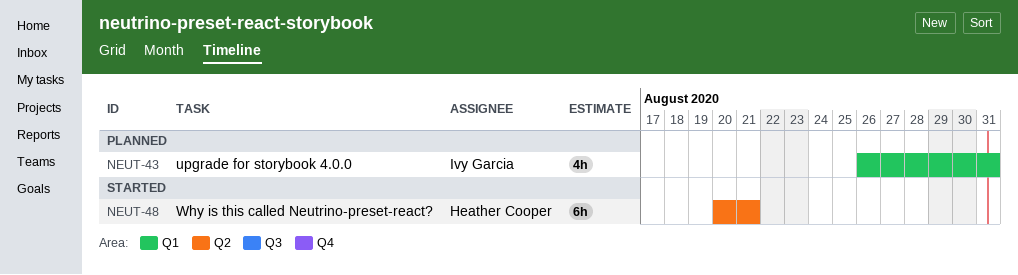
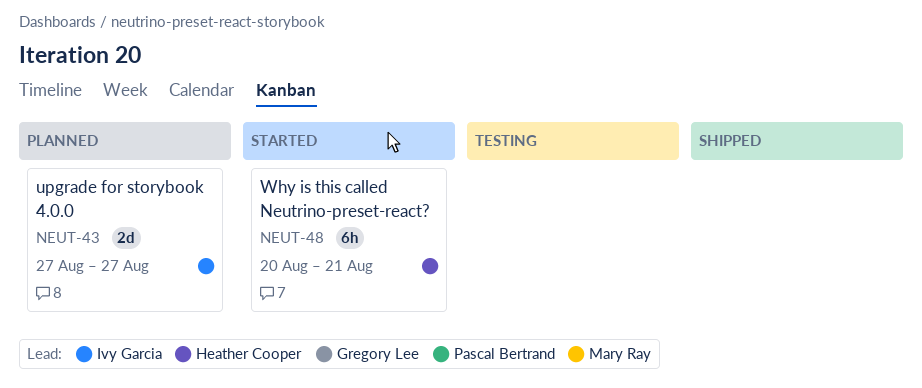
NEUT-43, estimate: 4h -> 2d
NEUT-43, start: Aug 26 -> Aug 27
NEUT-43, due: Aug 31 -> Aug 27

